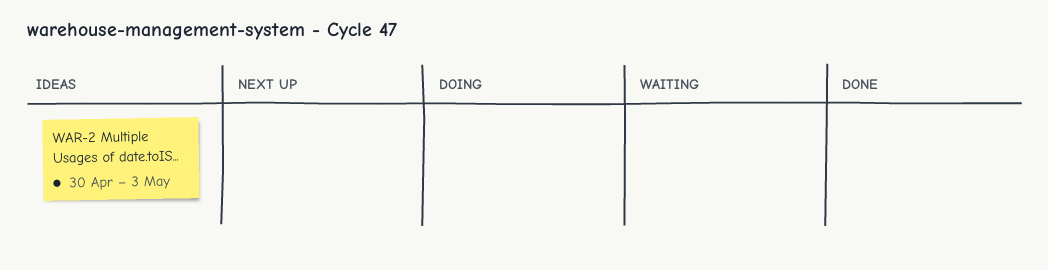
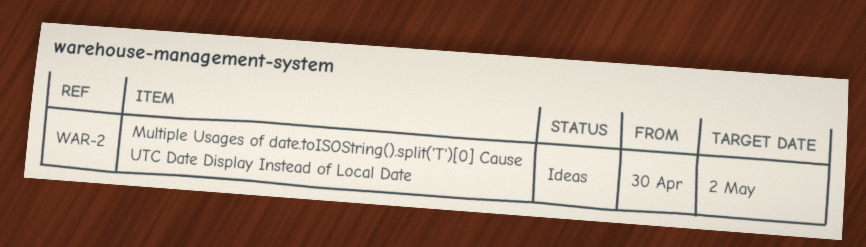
WAR-2, due: May 3 -> May 2

